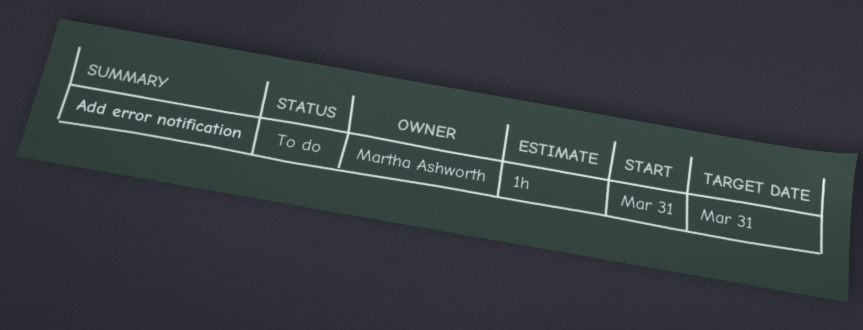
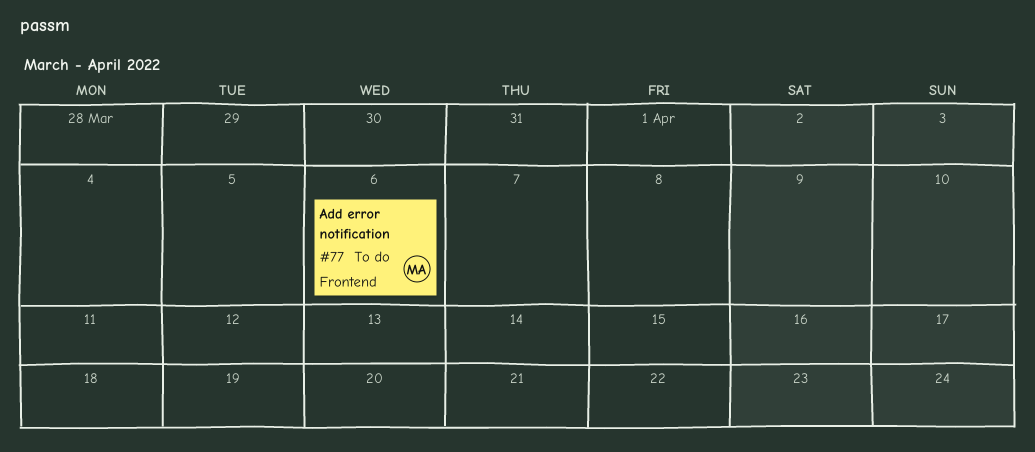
Add error notification, due: Mar 31 -> Apr 6

